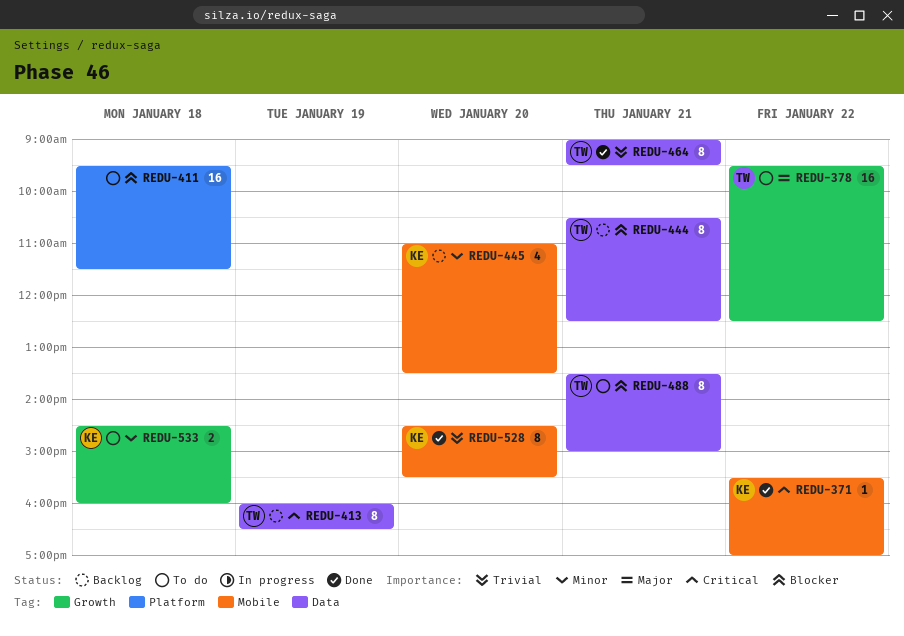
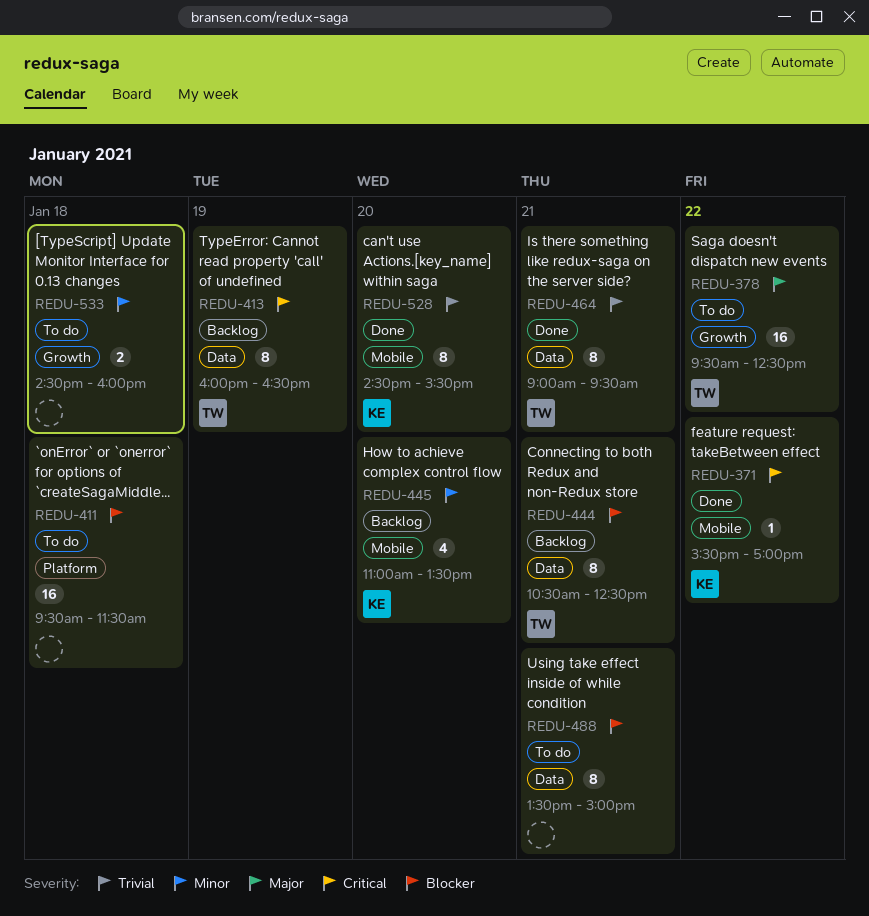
REDU-488, owner: TW -> none
REDU-533, owner: KE -> none

